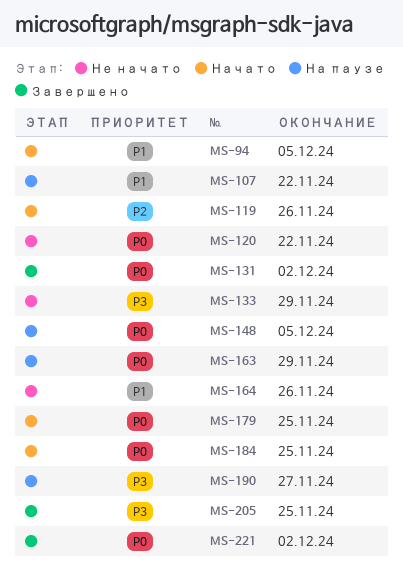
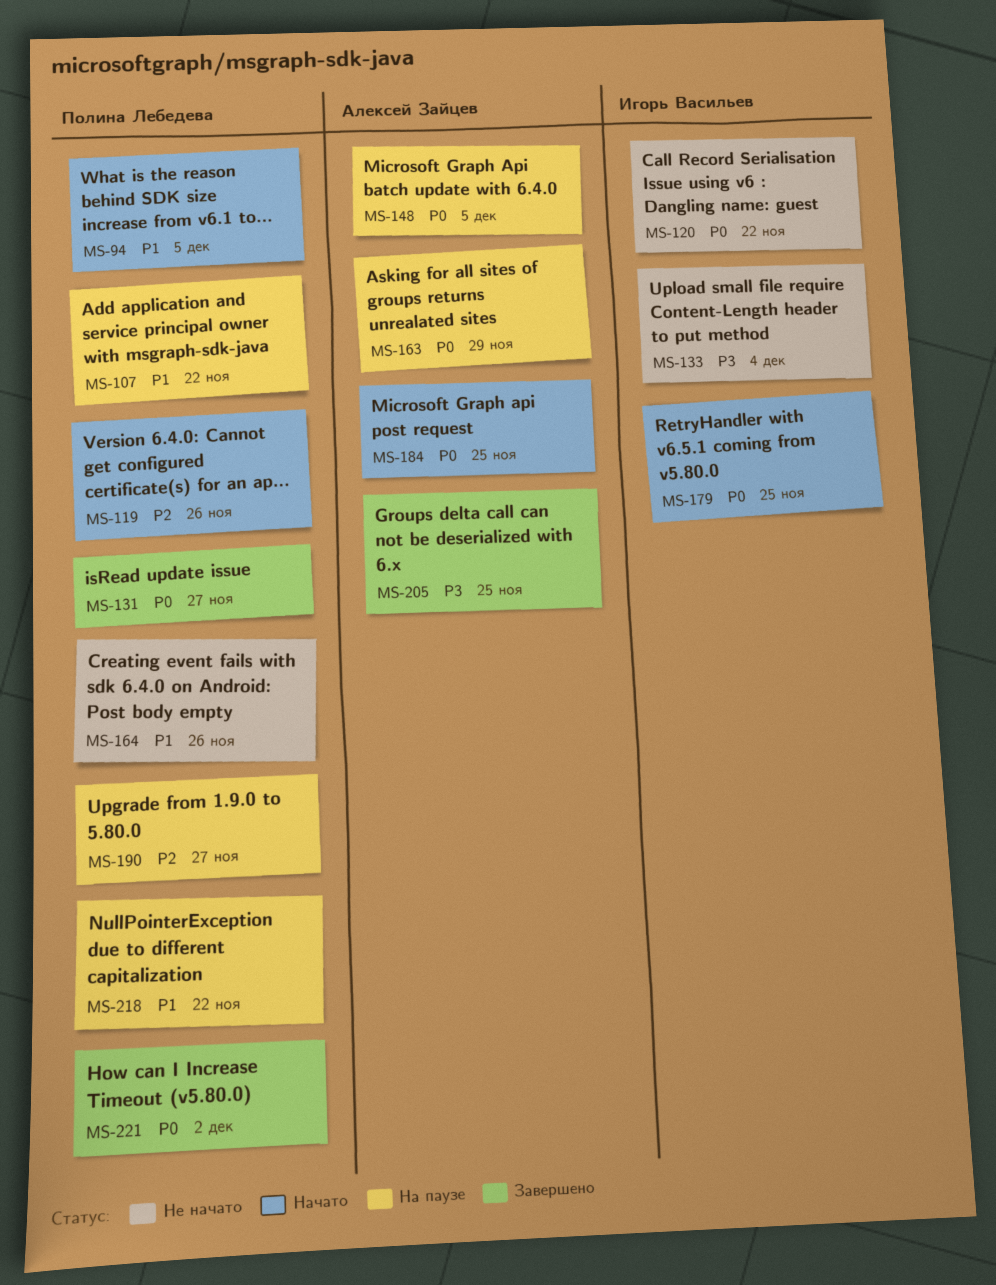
MS-131, due: Dec 2 -> Nov 27
MS-133, due: Nov 29 -> Dec 4
MS-190, priority: P3 -> P2
MS-218: none -> present

